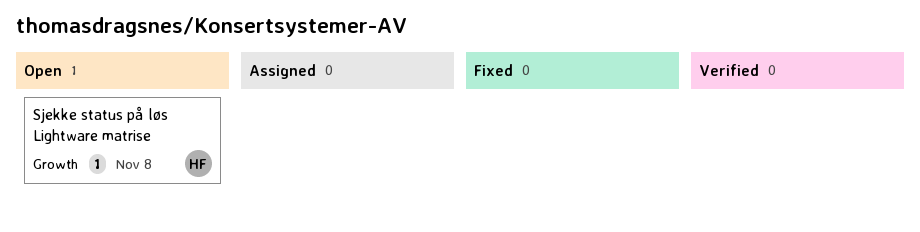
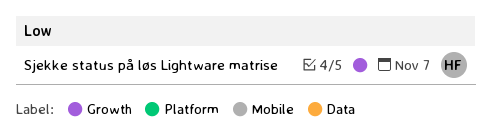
Sjekke status på løs Lightware matrise, due: Nov 8 -> Nov 7

